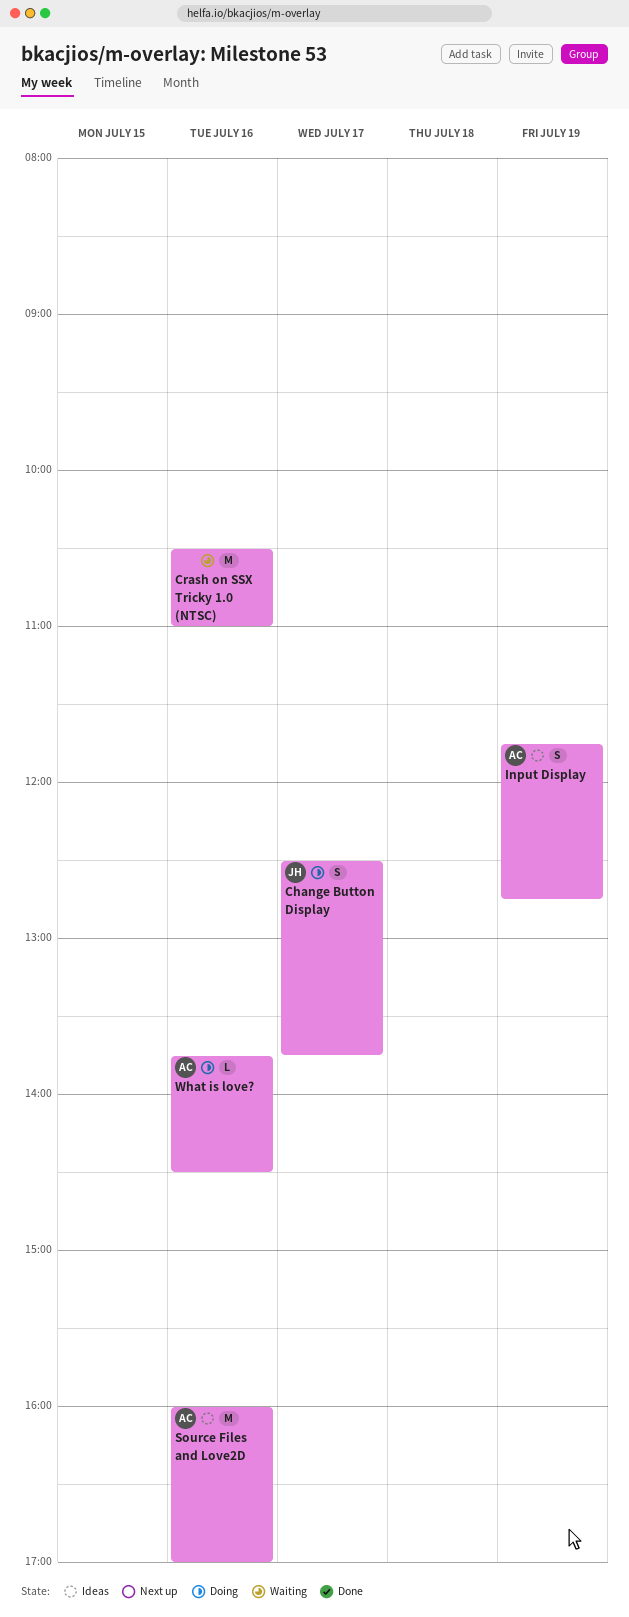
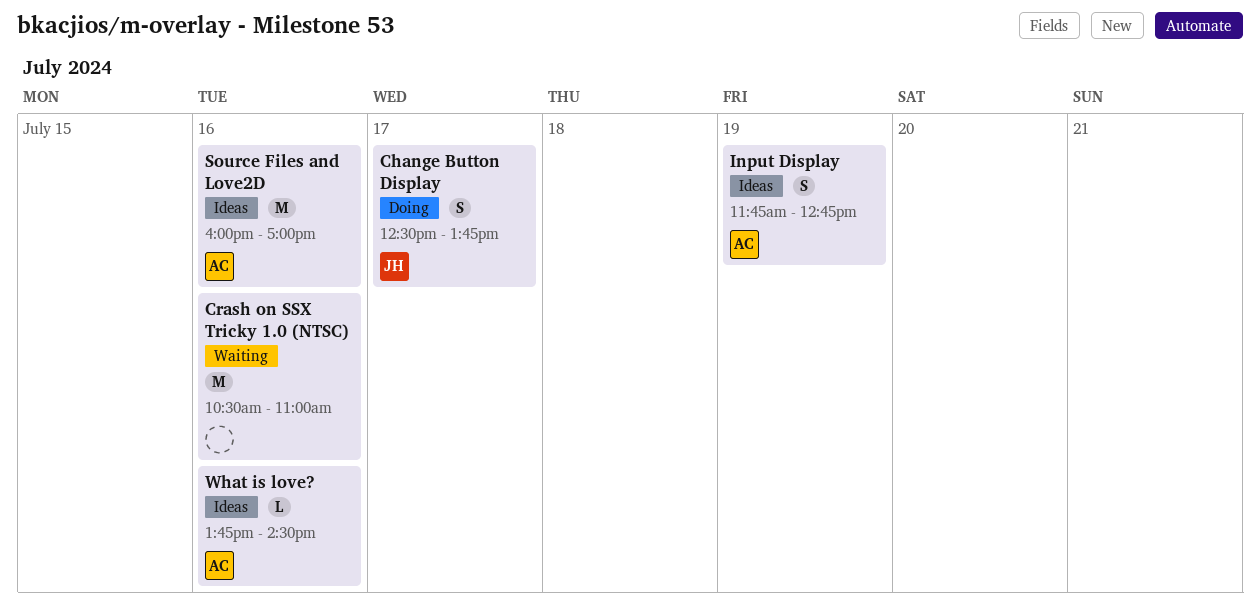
What is love?, status: Doing -> Ideas

